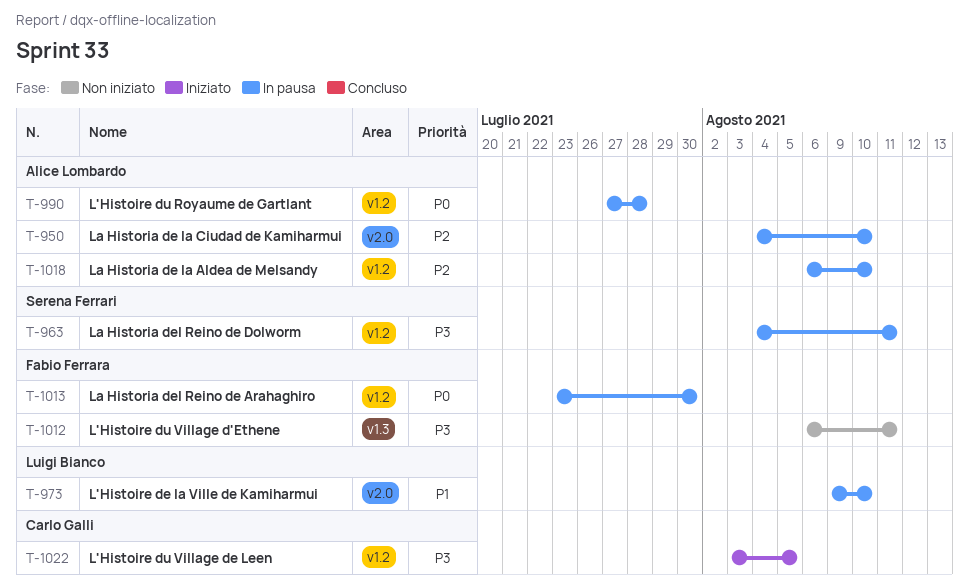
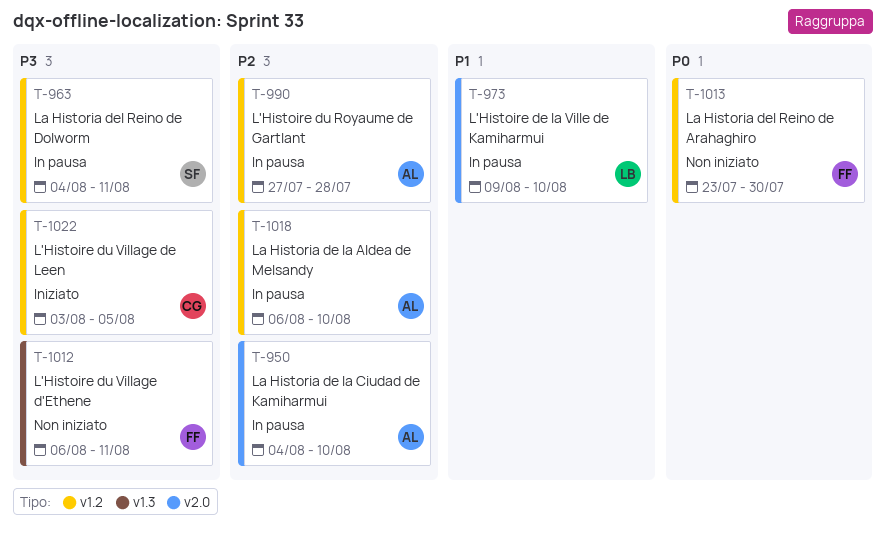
T-990, priority: P0 -> P2
T-1013, status: In pausa -> Non iniziato

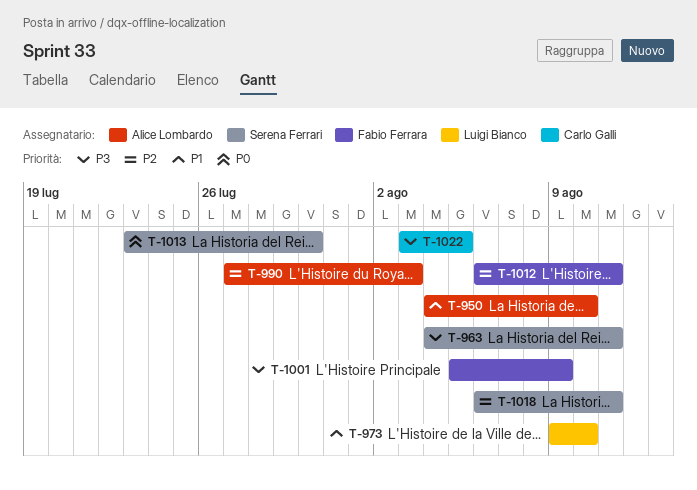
T-950, priority: P2 -> P1
T-990, due: Jul 28 -> Aug 3
T-1001: none -> present
T-1012, priority: P3 -> P2
T-1013, owner: Fabio Ferrara -> Serena Ferrari
T-1018, owner: Alice Lombardo -> Serena Ferrari
T-1018, due: Aug 10 -> Aug 11

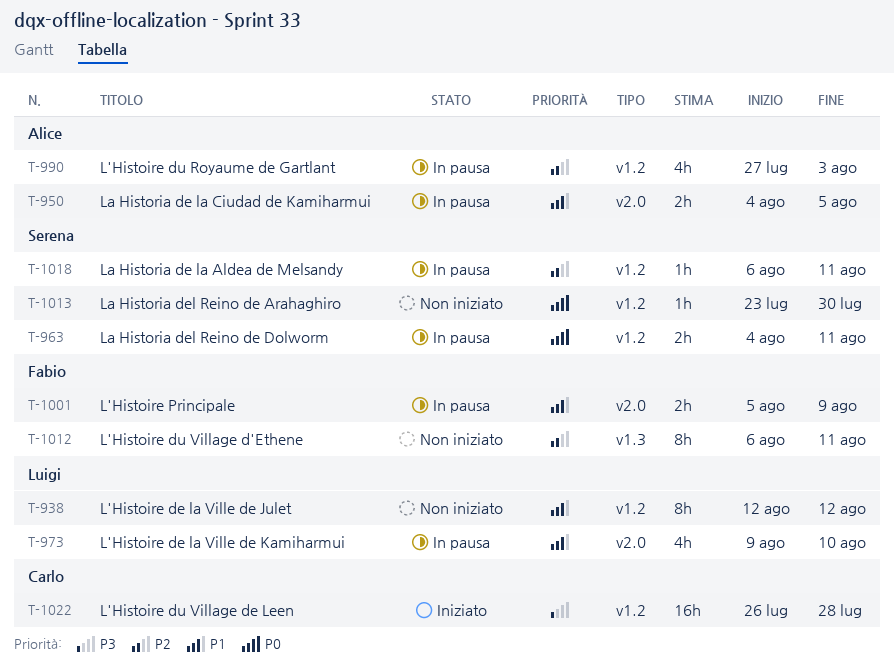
T-938: none -> present
T-950, due: Aug 10 -> Aug 5
T-963, priority: P3 -> P0
T-1001, priority: P3 -> P1
T-1022, start: Aug 3 -> Jul 26
T-1022, due: Aug 5 -> Jul 28

